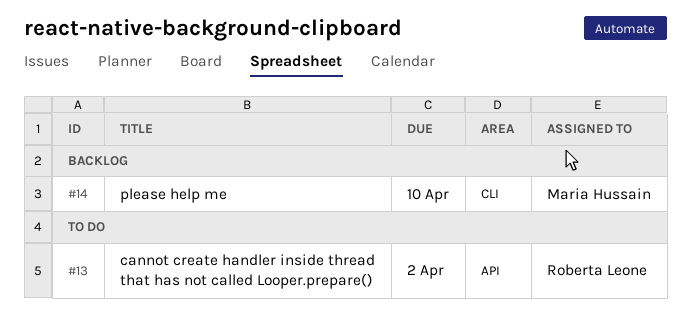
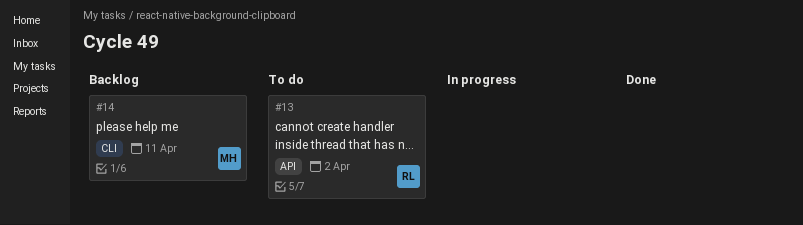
#14, due: Apr 10 -> Apr 11

